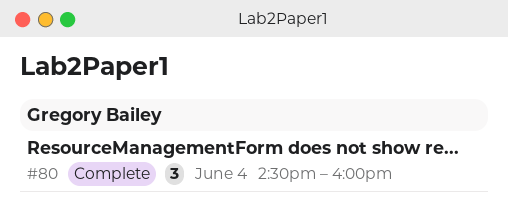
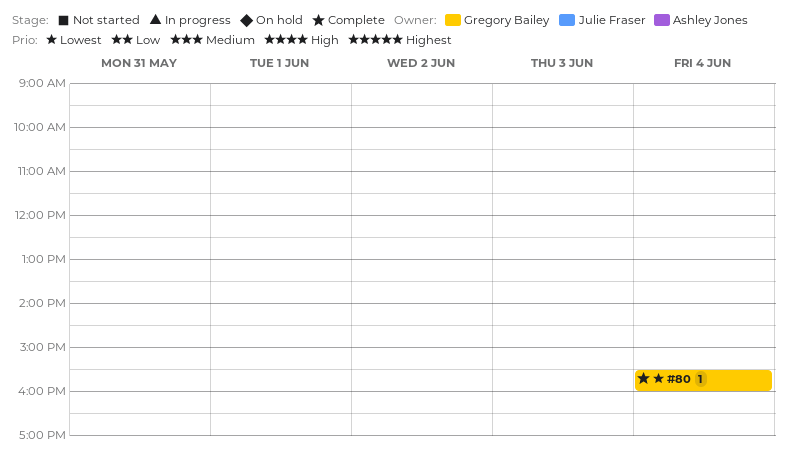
#80, estimate: 3 -> 1
#80, begins: 14:30 -> 15:30

